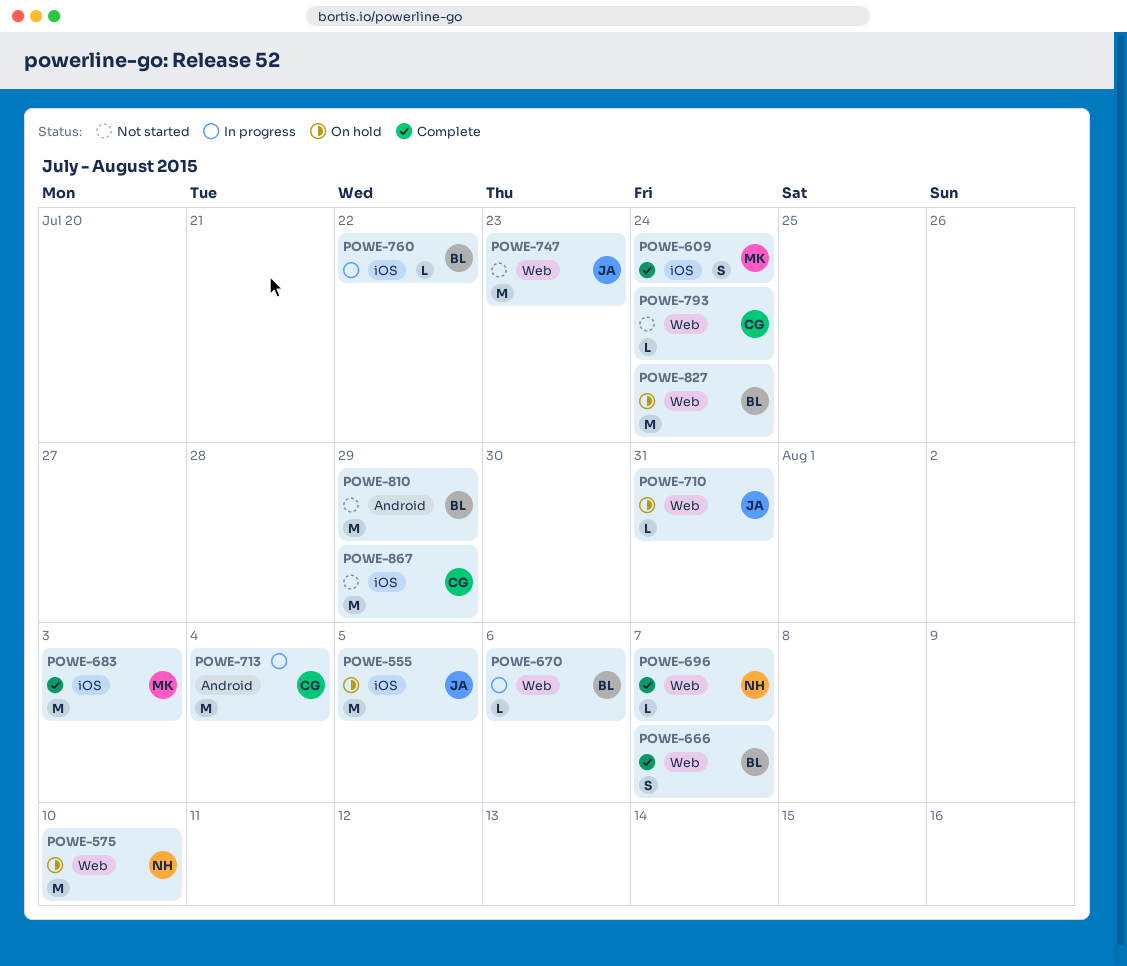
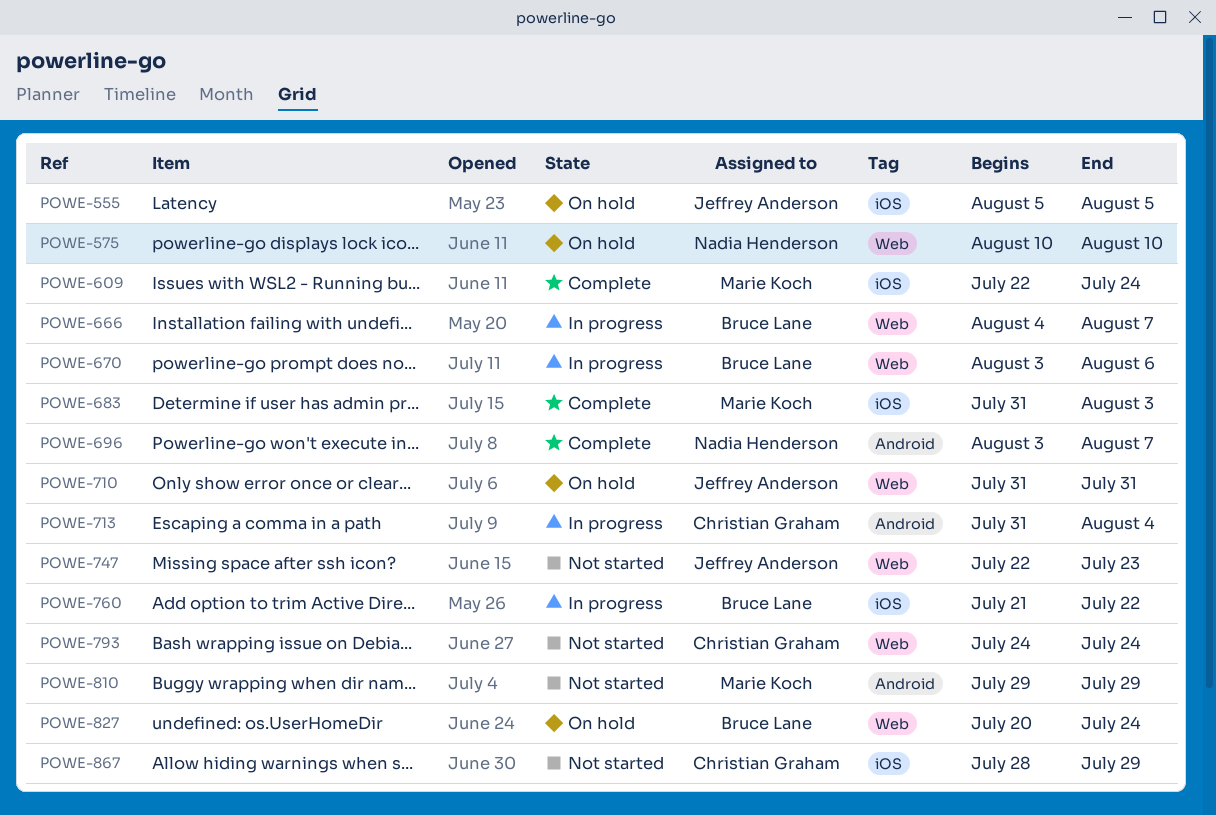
POWE-666, status: Complete -> In progress
POWE-696, label: Web -> Android
POWE-810, owner: Bruce Lane -> Marie Koch

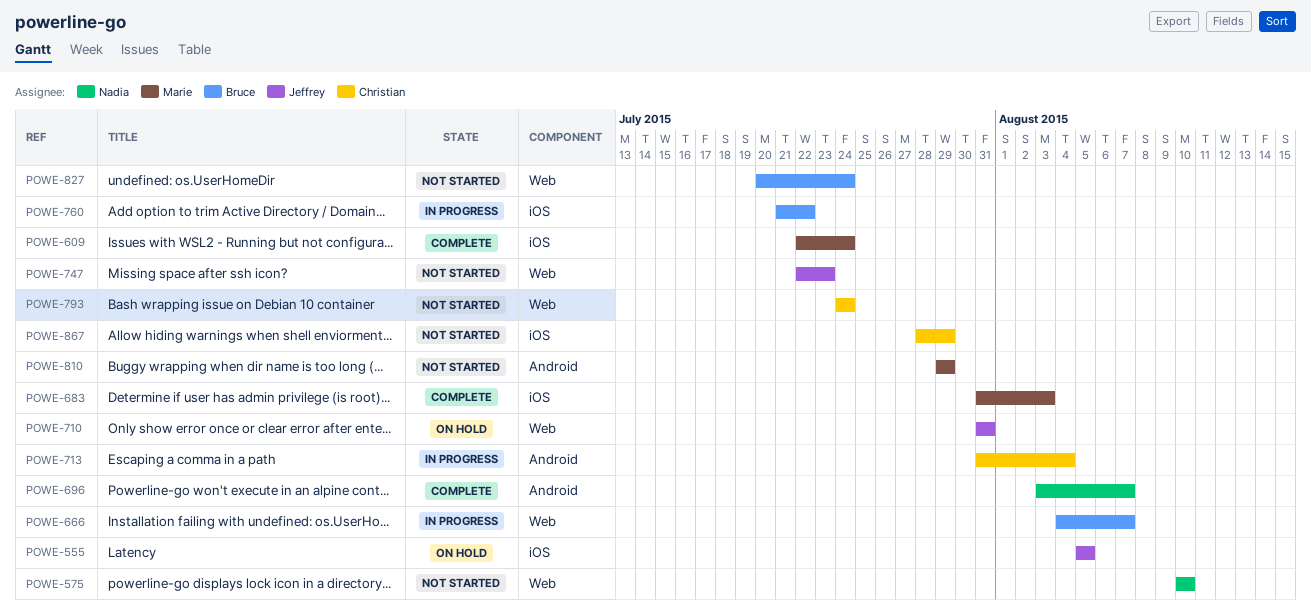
POWE-575, status: On hold -> Not started
POWE-670: present -> none
POWE-827, status: On hold -> Not started

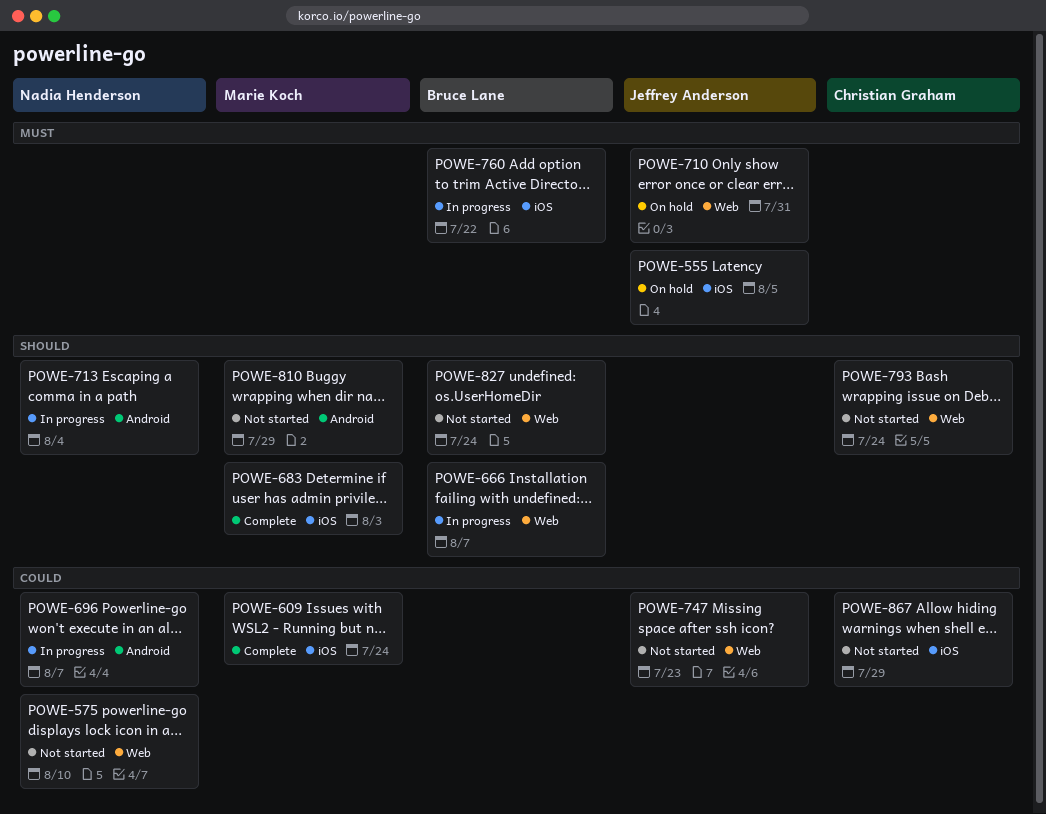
POWE-696, status: Complete -> In progress
POWE-713, owner: Christian Graham -> Nadia Henderson

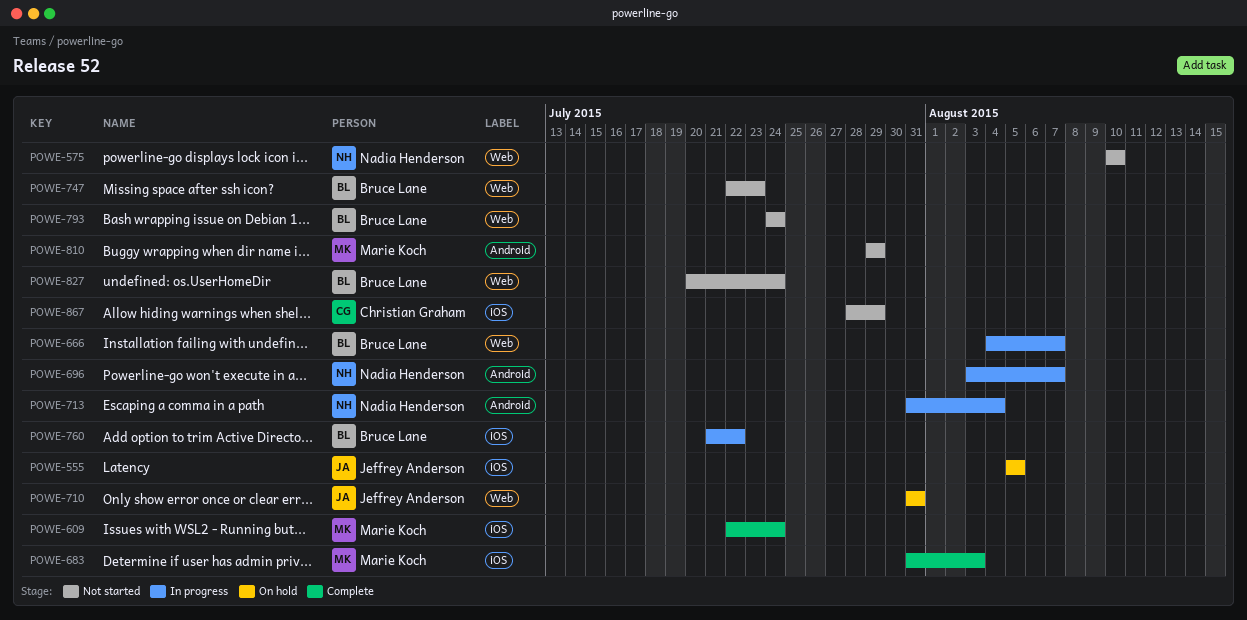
POWE-747, owner: Jeffrey Anderson -> Bruce Lane
POWE-793, owner: Christian Graham -> Bruce Lane

